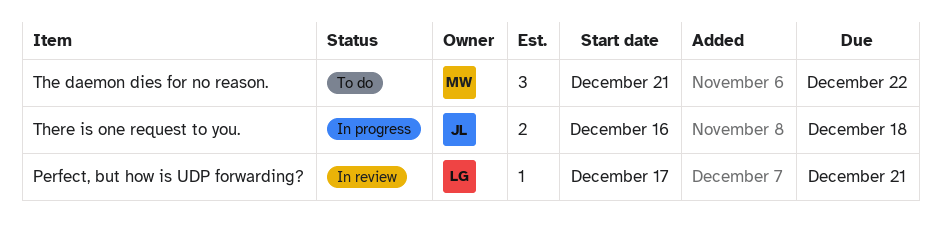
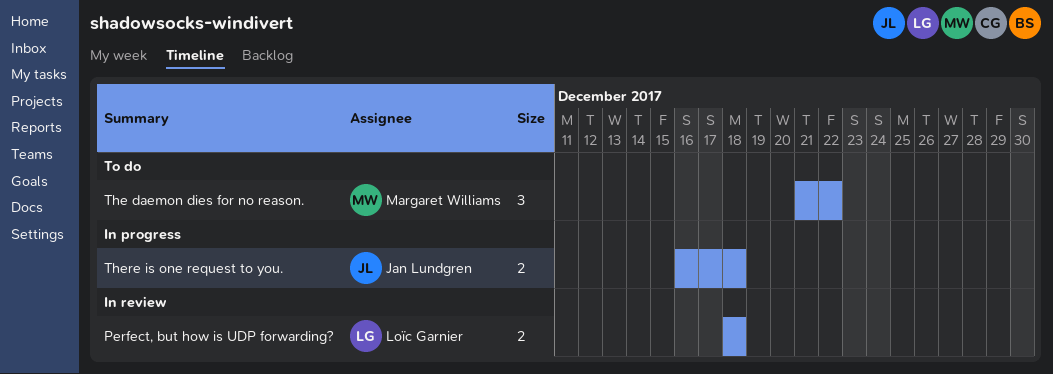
Perfect, but how is UDP forwarding?, estimate: 1 -> 2
Perfect, but how is UDP forwarding?, start: Dec 17 -> Dec 18
Perfect, but how is UDP forwarding?, due: Dec 21 -> Dec 18

